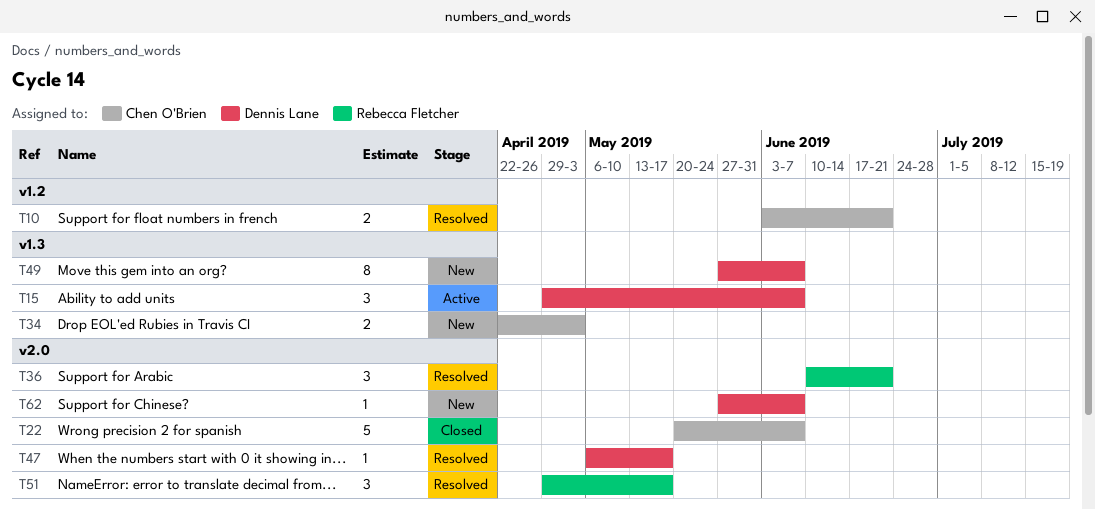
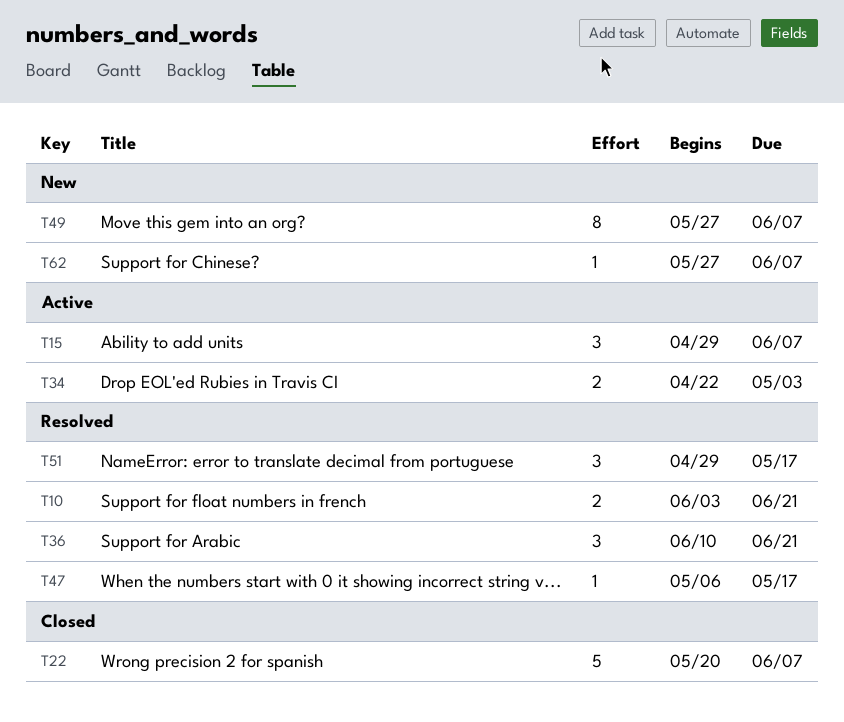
T34, status: New -> Active

